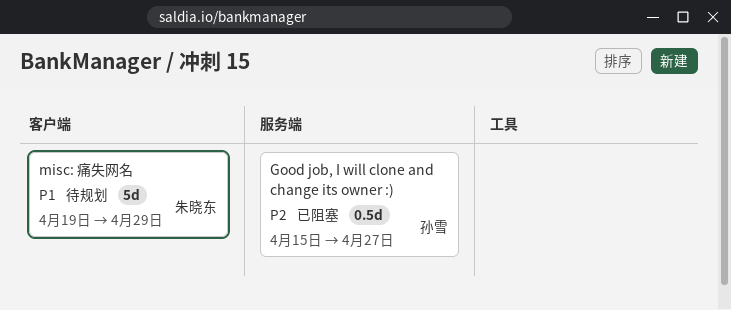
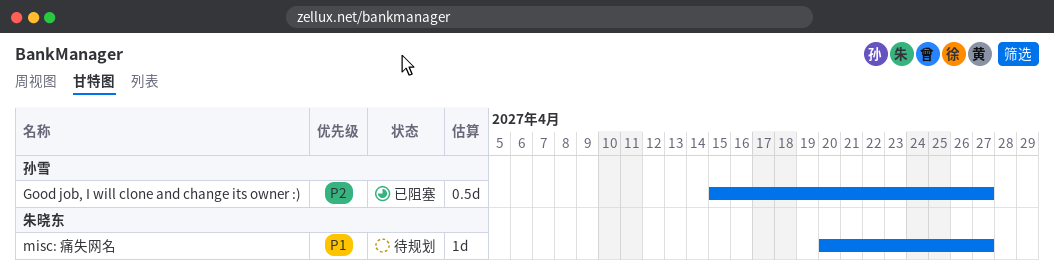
misc: 痛失网名, estimate: 5d -> 1d
misc: 痛失网名, start: Apr 19 -> Apr 20
misc: 痛失网名, due: Apr 29 -> Apr 27

